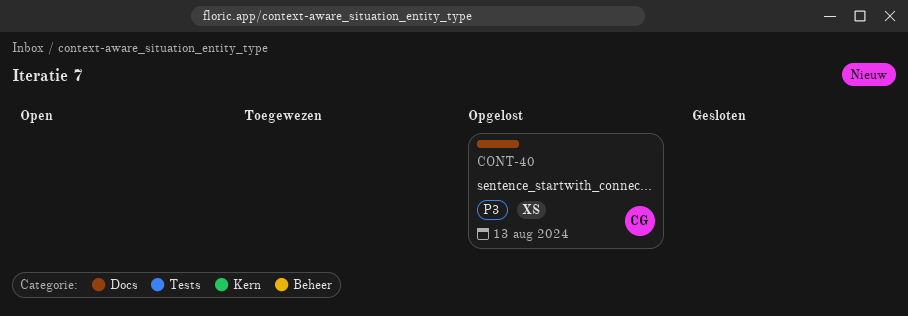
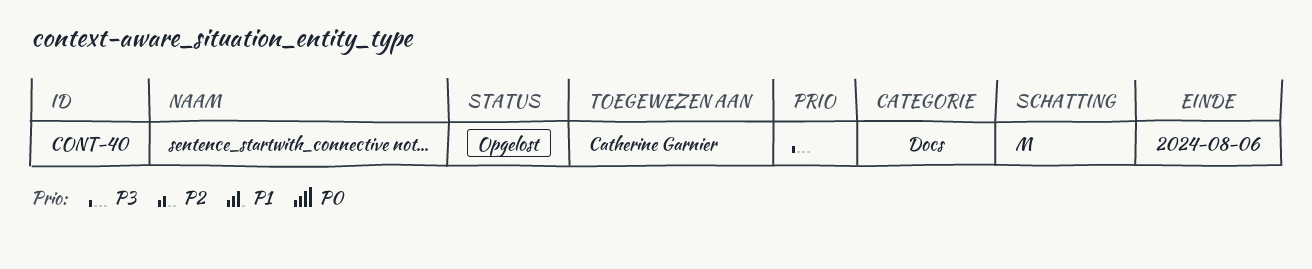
CONT-40, estimate: XS -> M
CONT-40, due: Aug 13 -> Aug 6

